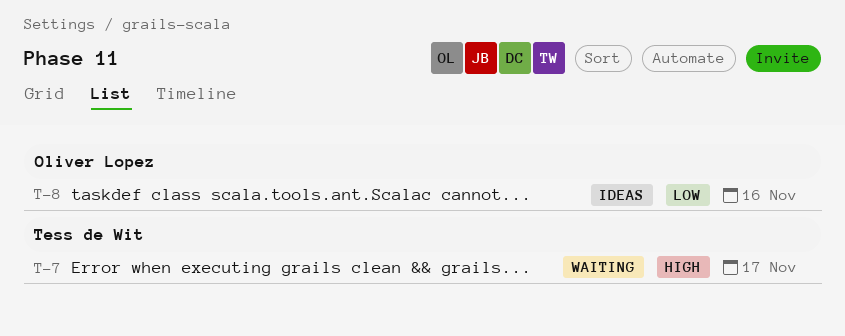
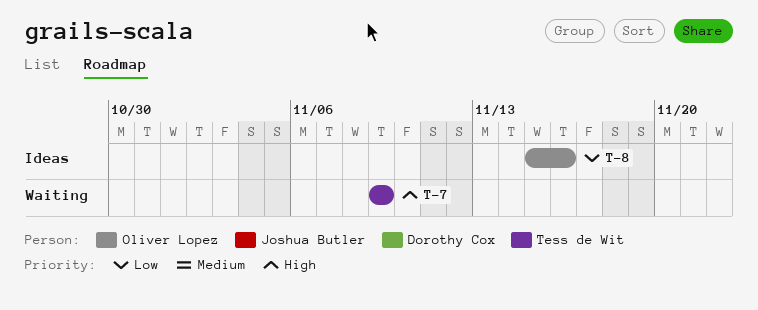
T-7, due: Nov 17 -> Nov 9

